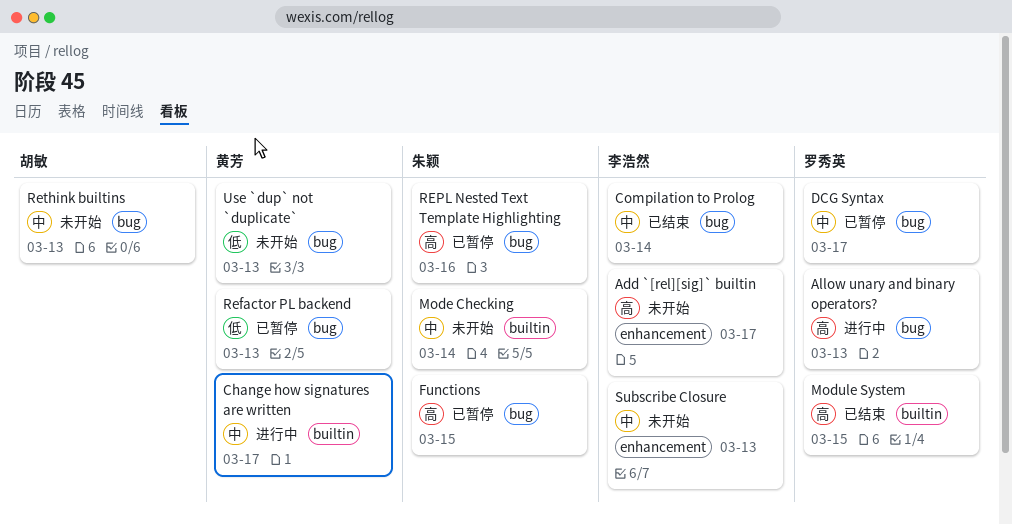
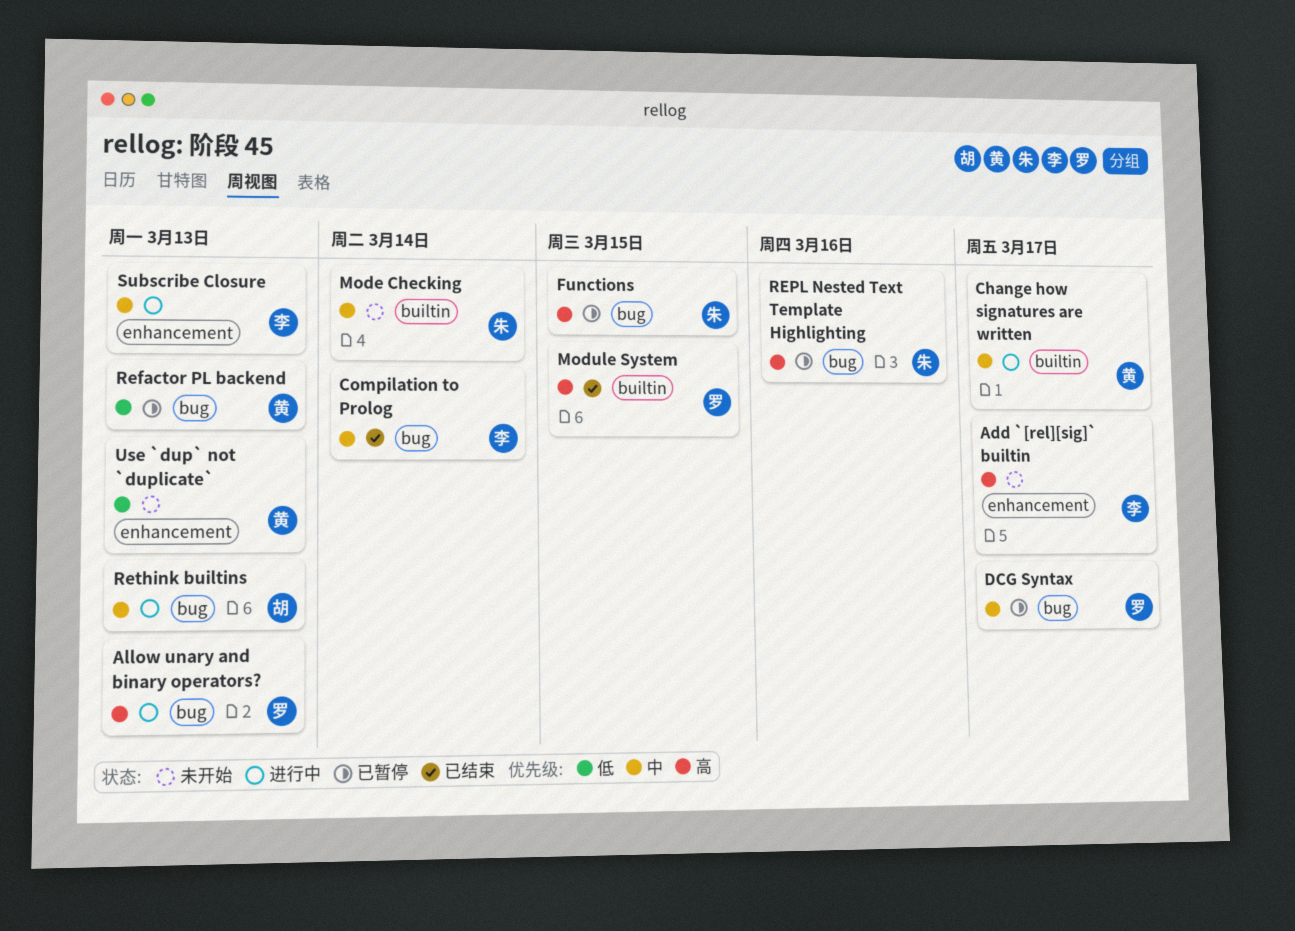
Rethink builtins, status: 未开始 -> 进行中
Subscribe Closure, status: 未开始 -> 进行中
Use `dup` not `duplicate`, label: bug -> enhancement

